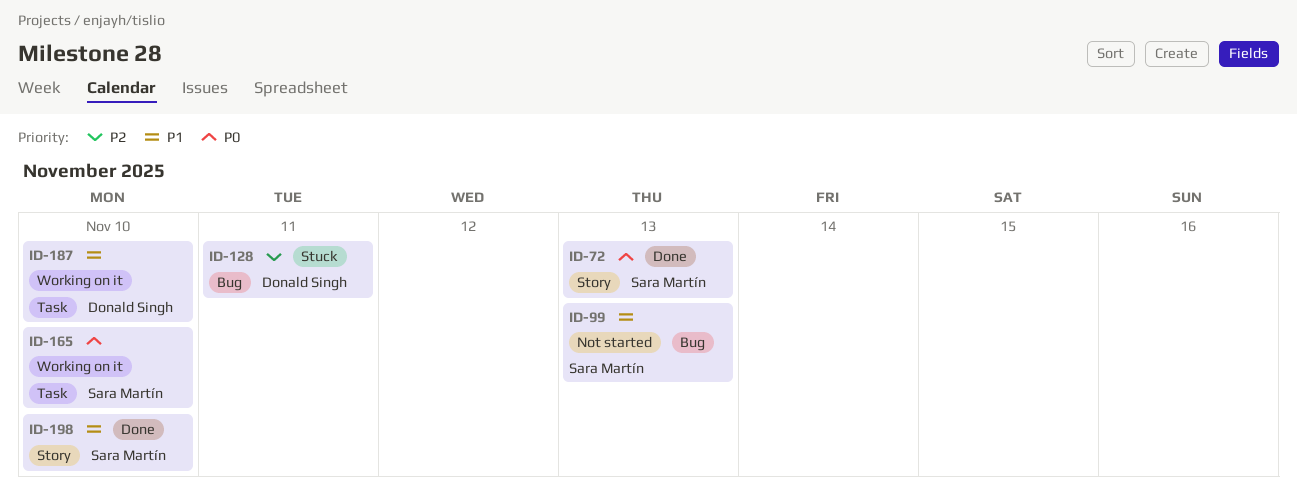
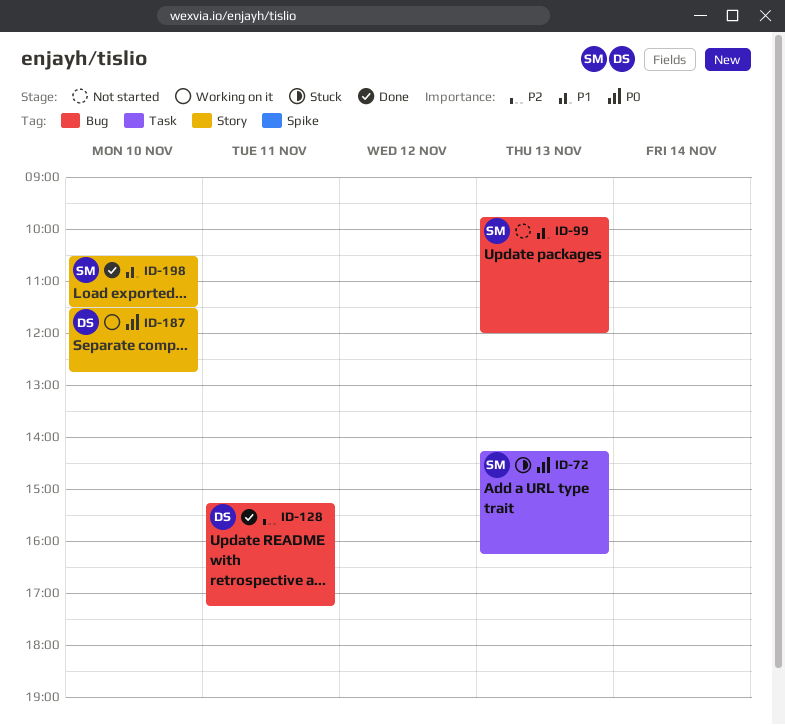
ID-72, status: Done -> Stuck
ID-72, label: Story -> Task
ID-128, status: Stuck -> Done
ID-165: present -> none
ID-187, priority: P1 -> P0
ID-187, label: Task -> Story

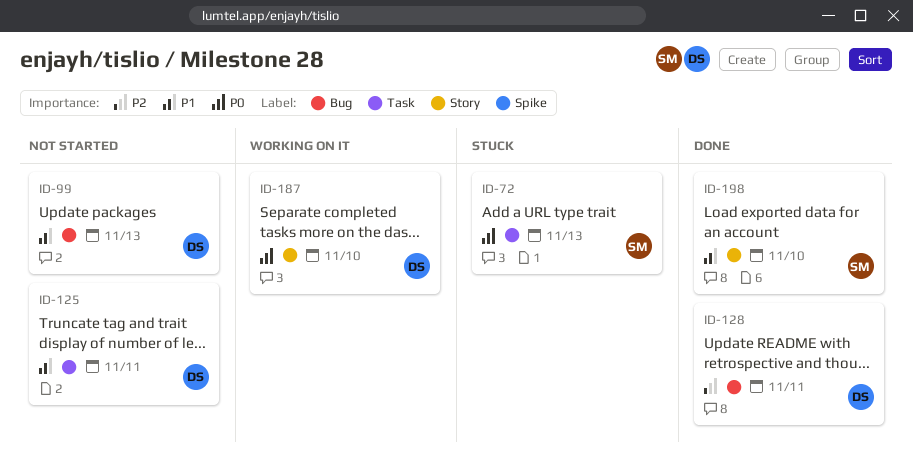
ID-99, owner: SM -> DS
ID-125: none -> present

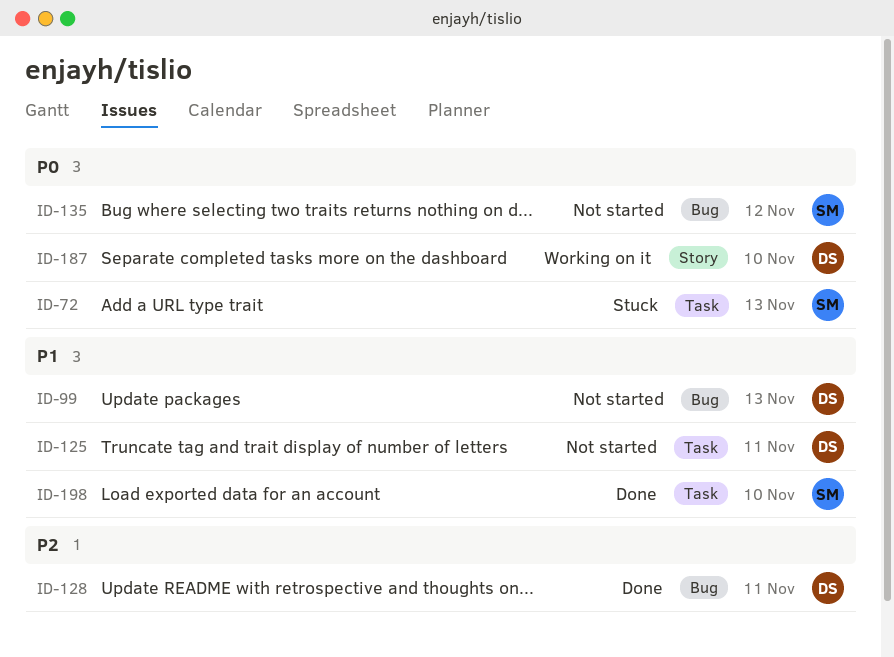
ID-135: none -> present
ID-198, label: Story -> Task

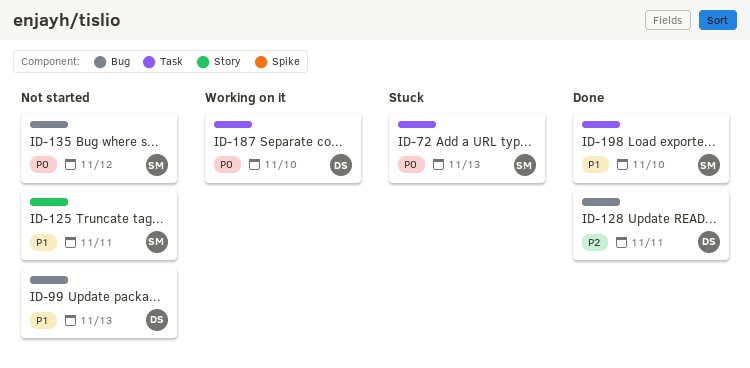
ID-125, owner: DS -> SM
ID-125, label: Task -> Story
ID-187, label: Story -> Task

